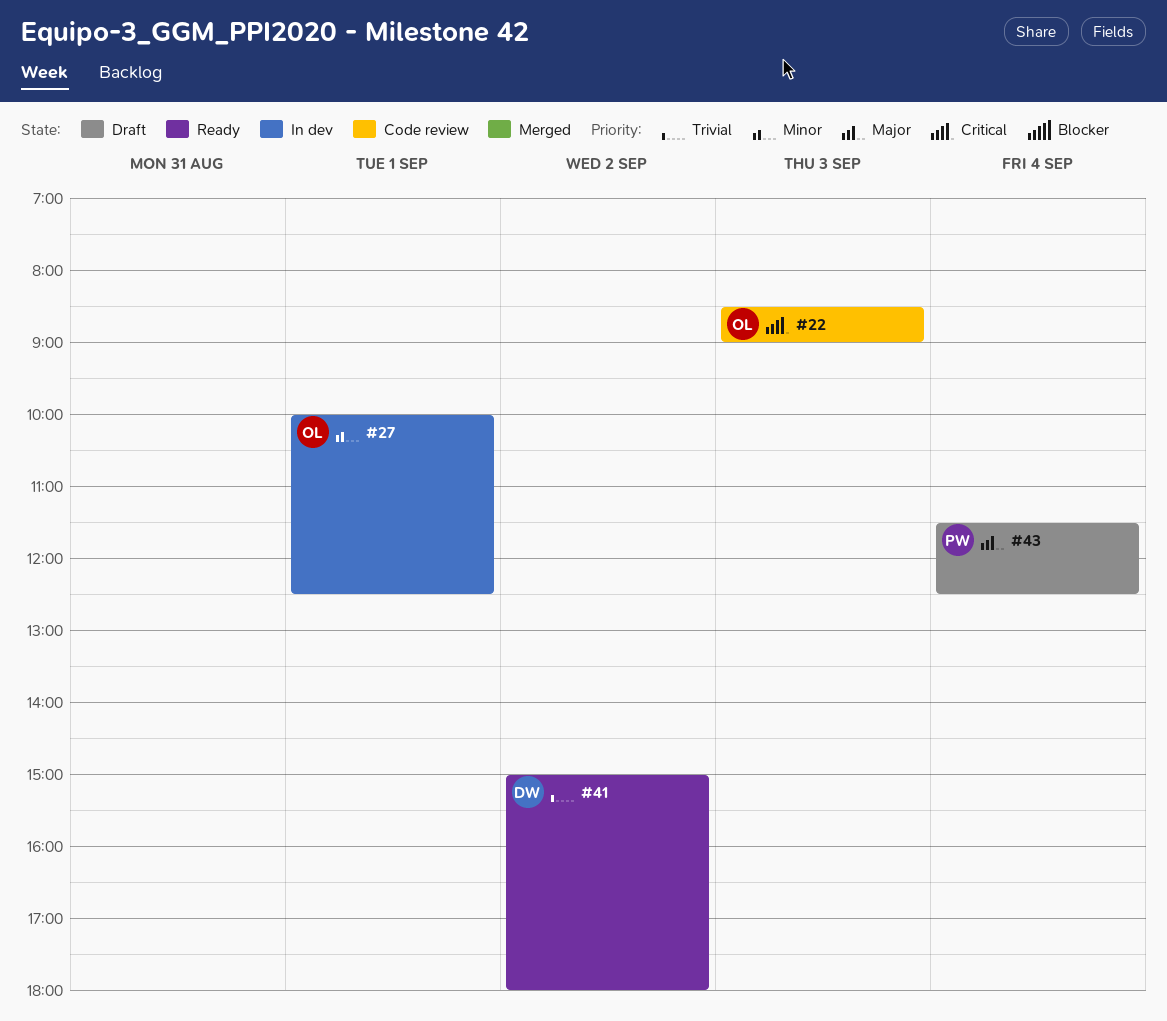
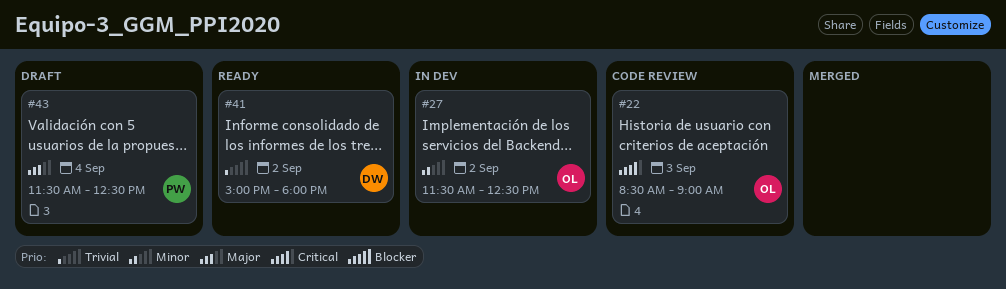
#27, day: Sep 1 -> Sep 2
#27, begins: 10:00 -> 11:30

